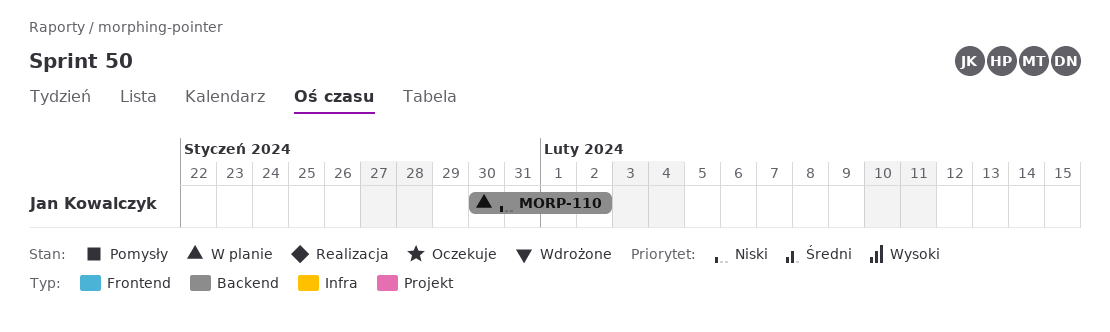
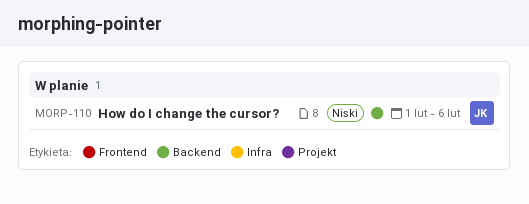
MORP-110, start: Jan 30 -> Feb 1
MORP-110, due: Feb 2 -> Feb 6

